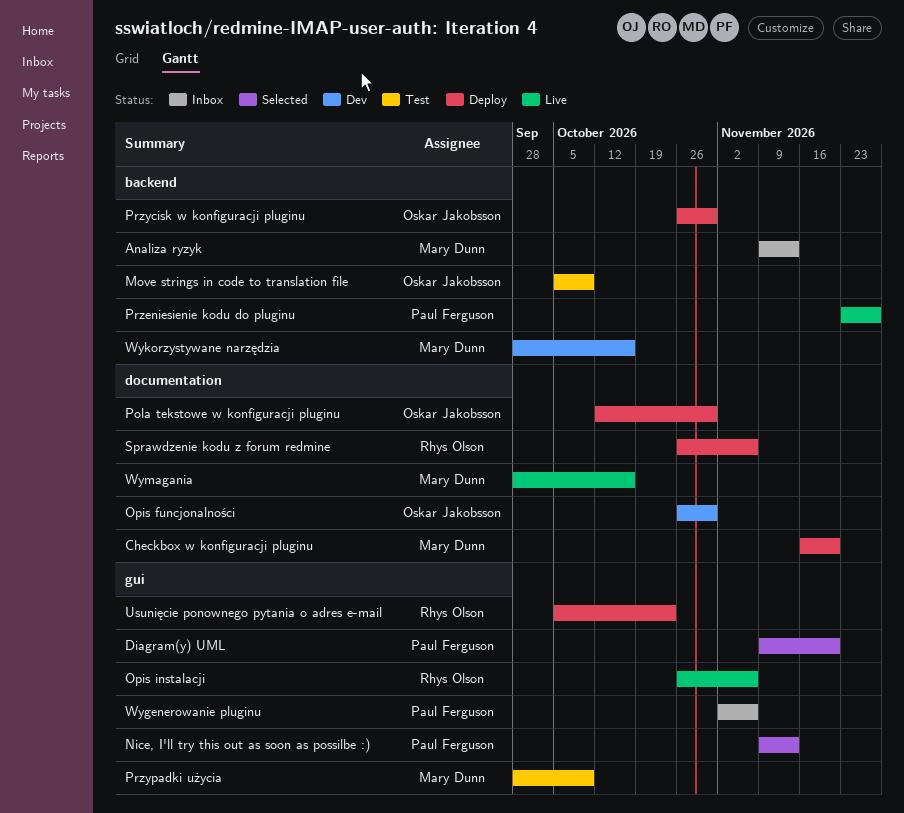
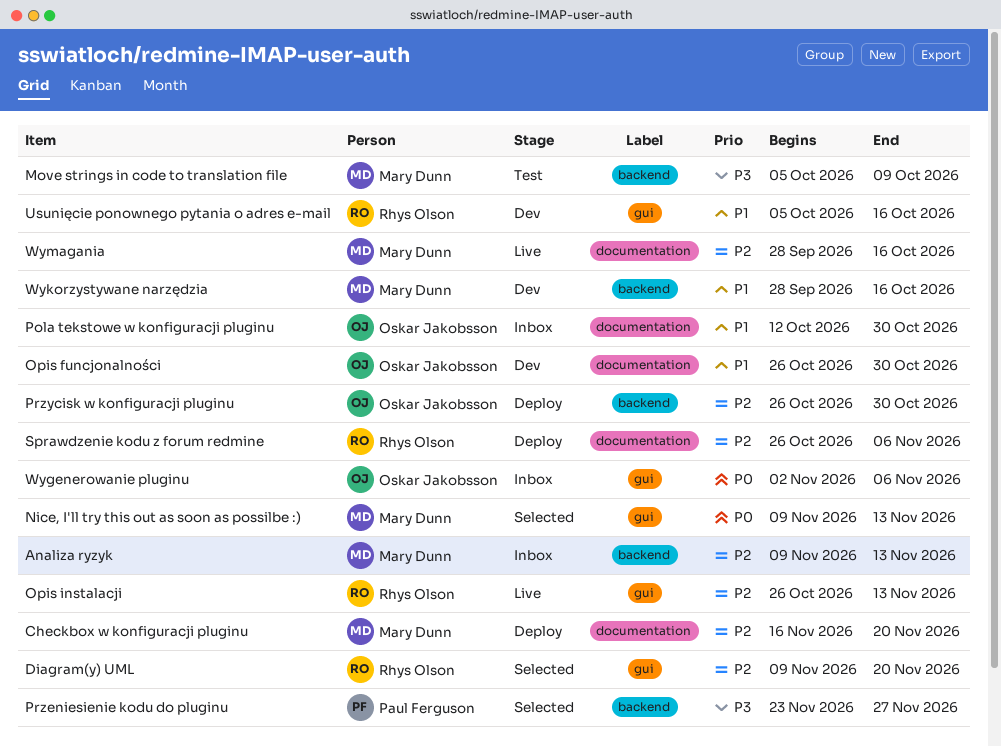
Diagram(y) UML, owner: Paul Ferguson -> Rhys Olson
Move strings in code to translation file, owner: Oskar Jakobsson -> Mary Dunn
Nice, I'll try this out as soon as possilbe :), owner: Paul Ferguson -> Mary Dunn
Opis instalacji, due: Nov 6 -> Nov 13
Pola tekstowe w konfiguracji pluginu, status: Deploy -> Inbox
Przeniesienie kodu do pluginu, status: Live -> Selected
Przypadki użycia: present -> none
Usunięcie ponownego pytania o adres e-mail, status: Deploy -> Dev
Usunięcie ponownego pytania o adres e-mail, due: Oct 23 -> Oct 16
Wygenerowanie pluginu, owner: Paul Ferguson -> Oskar Jakobsson

